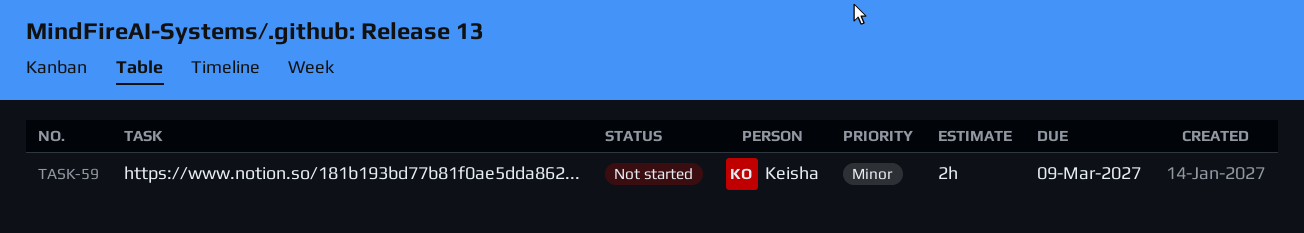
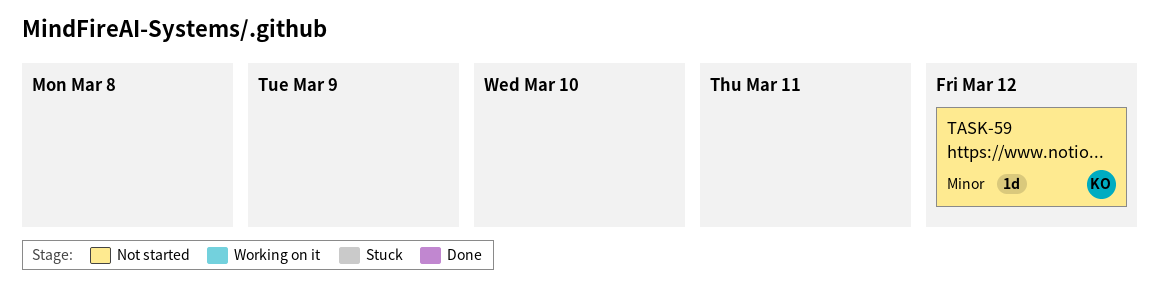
TASK-59, estimate: 2h -> 1d
TASK-59, due: Mar 9 -> Mar 12

